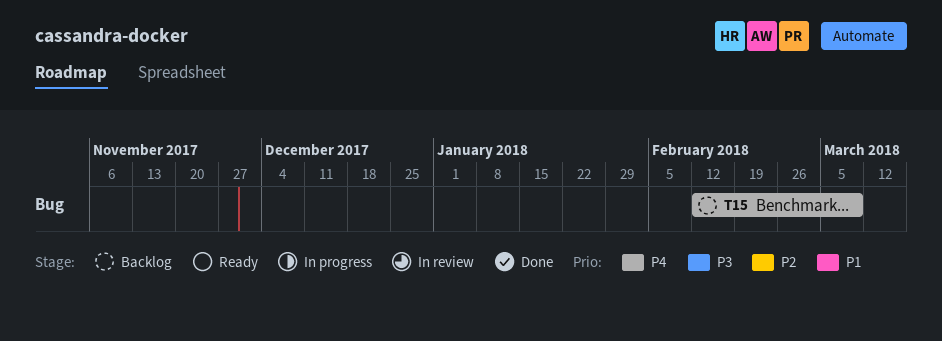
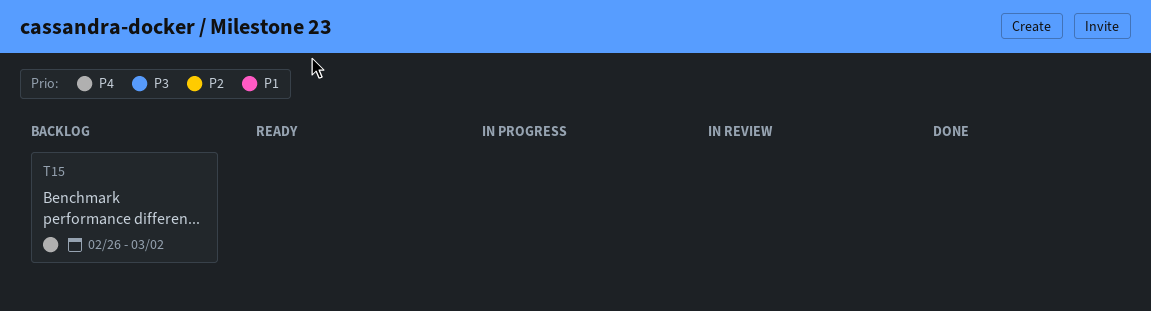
T15, start: Feb 12 -> Feb 26
T15, due: Mar 9 -> Mar 2

